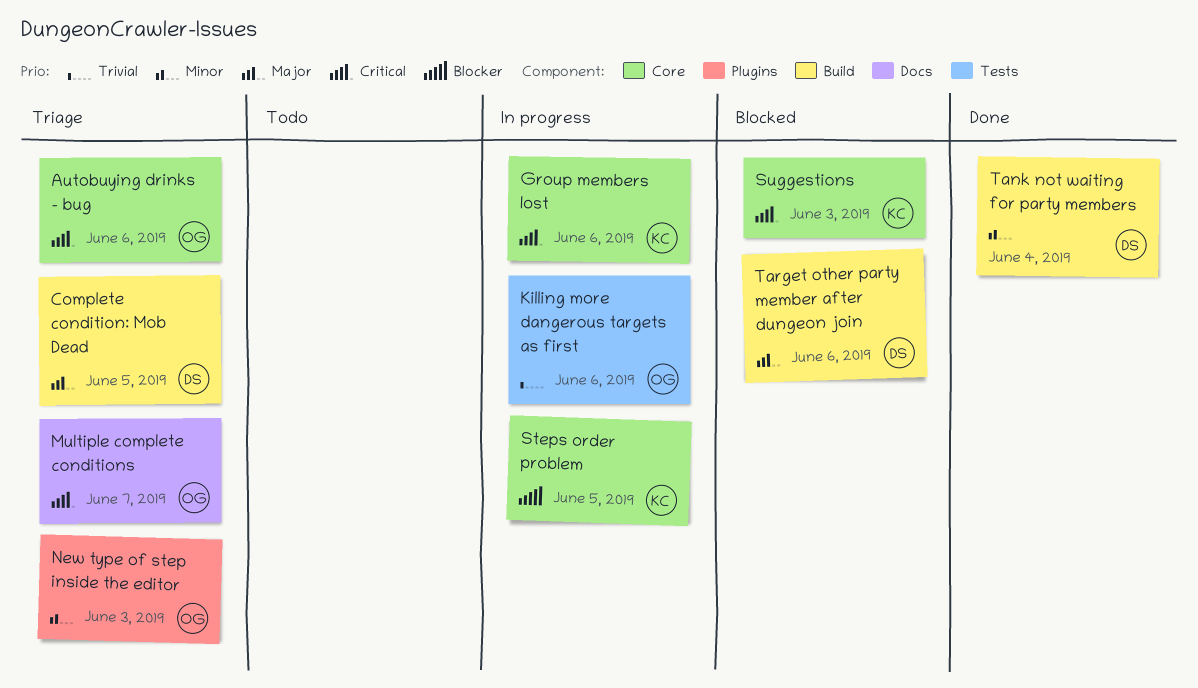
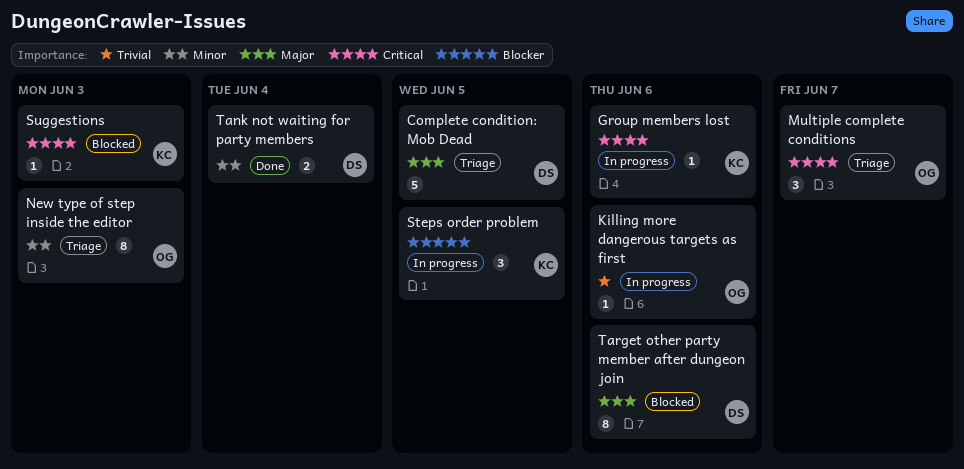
Autobuying drinks - bug: present -> none

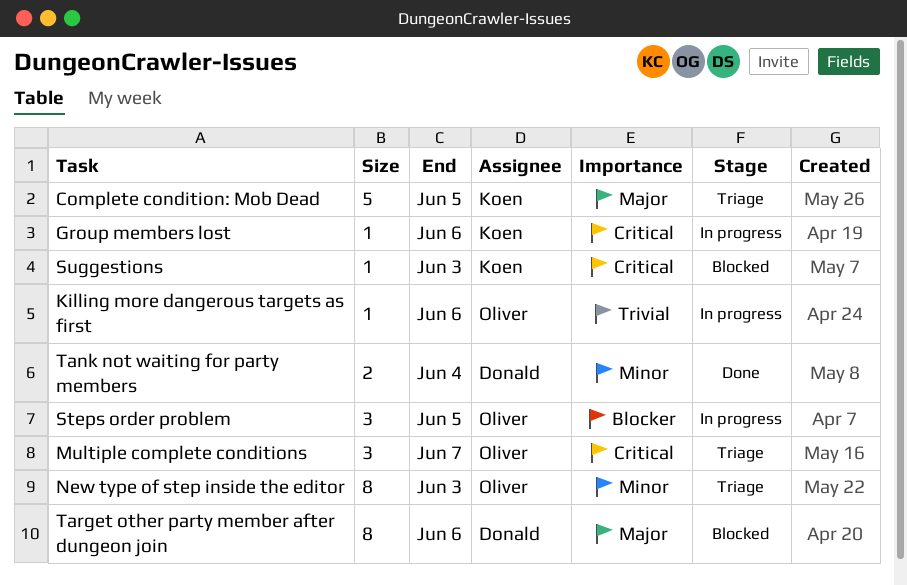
Complete condition: Mob Dead, owner: Donald -> Koen
Steps order problem, owner: Koen -> Oliver

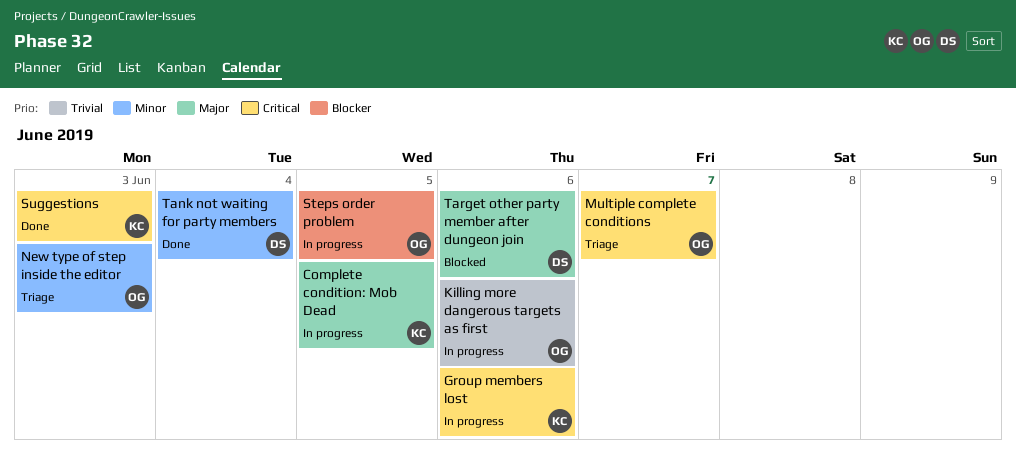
Complete condition: Mob Dead, status: Triage -> In progress
Suggestions, status: Blocked -> Done

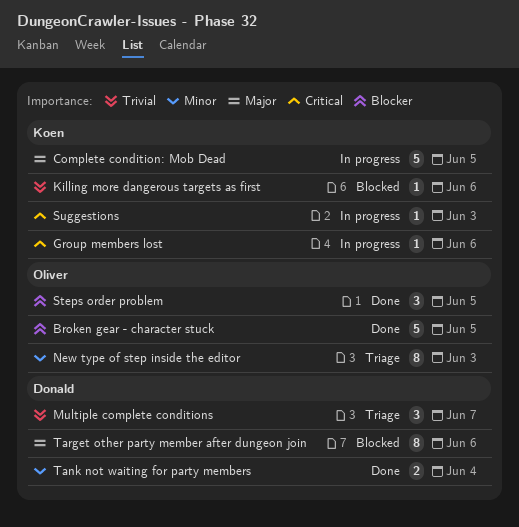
Broken gear - character stuck: none -> present
Killing more dangerous targets as first, status: In progress -> Blocked
Killing more dangerous targets as first, owner: Oliver -> Koen
Multiple complete conditions, owner: Oliver -> Donald
Multiple complete conditions, priority: Critical -> Trivial
Steps order problem, status: In progress -> Done
Suggestions, status: Done -> In progress

